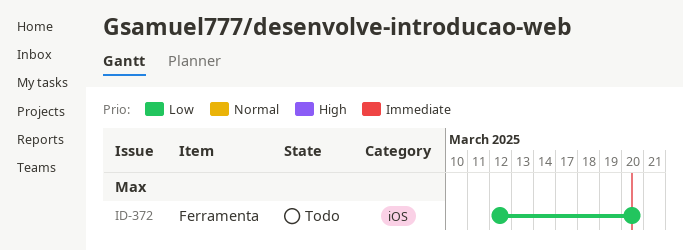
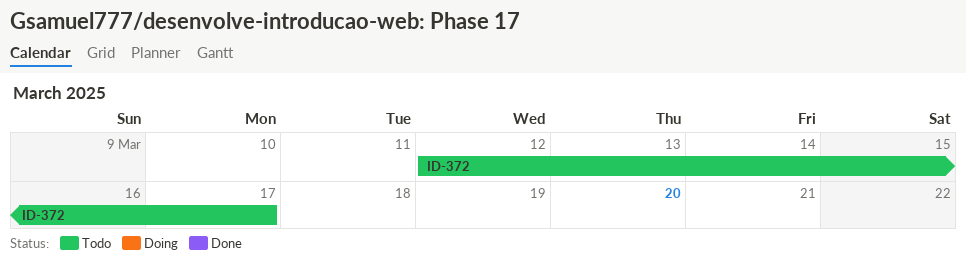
ID-372, due: Mar 20 -> Mar 17

